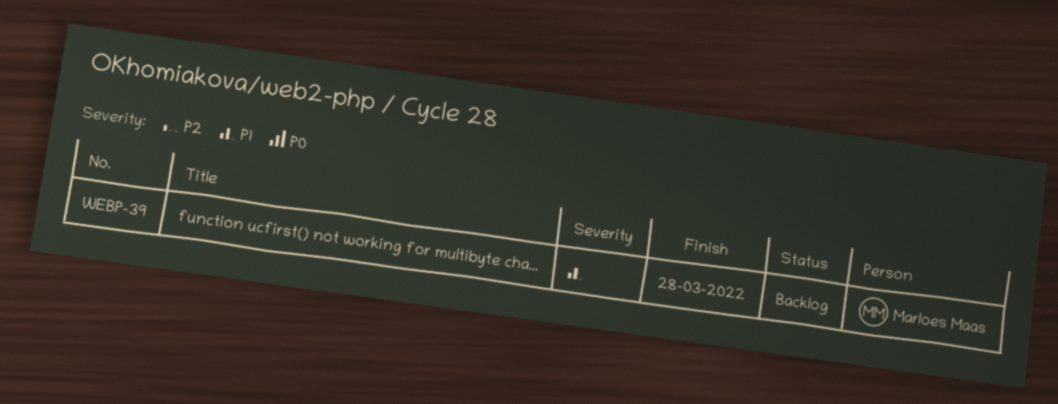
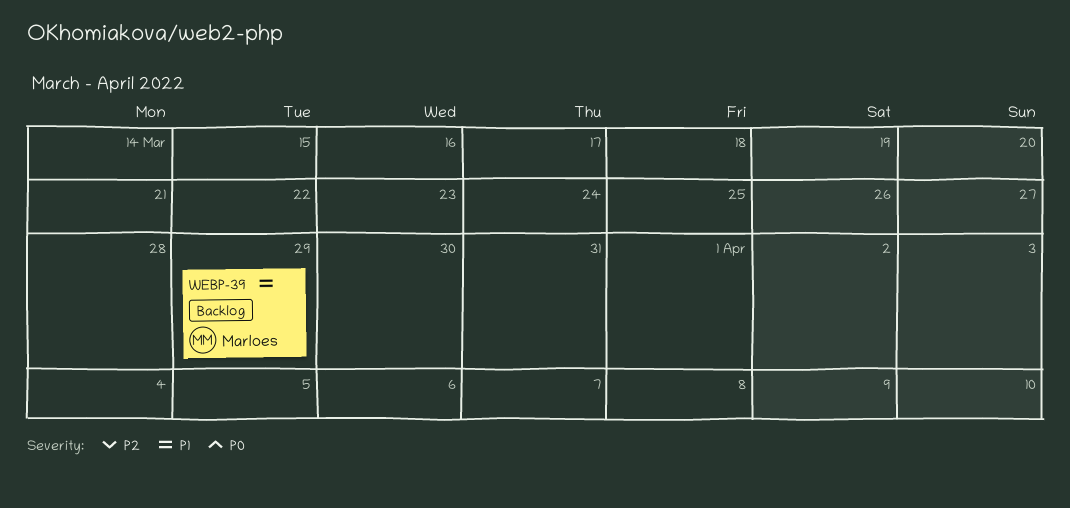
WEBP-39, due: Mar 28 -> Mar 29

